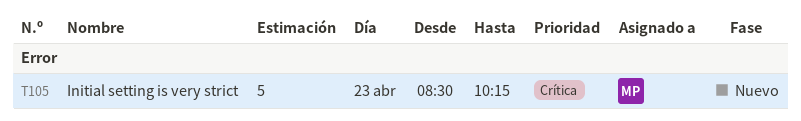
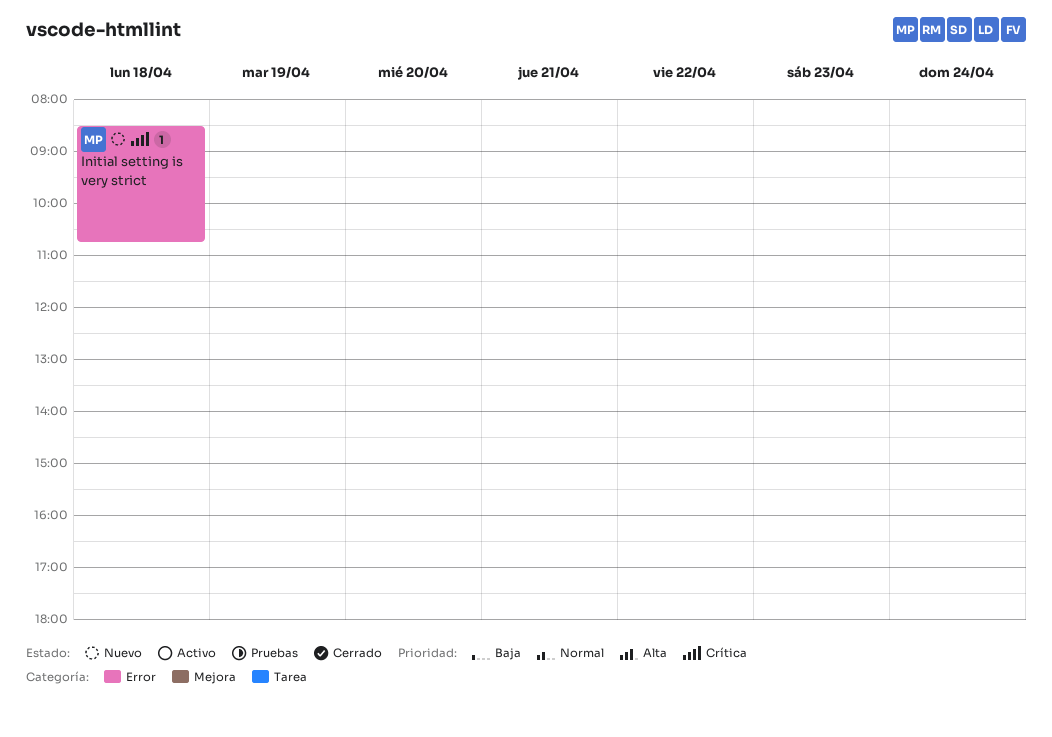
Initial setting is very strict, estimate: 5 -> 1
Initial setting is very strict, day: Apr 23 -> Apr 18
Initial setting is very strict, ends: 10:15 -> 10:45

